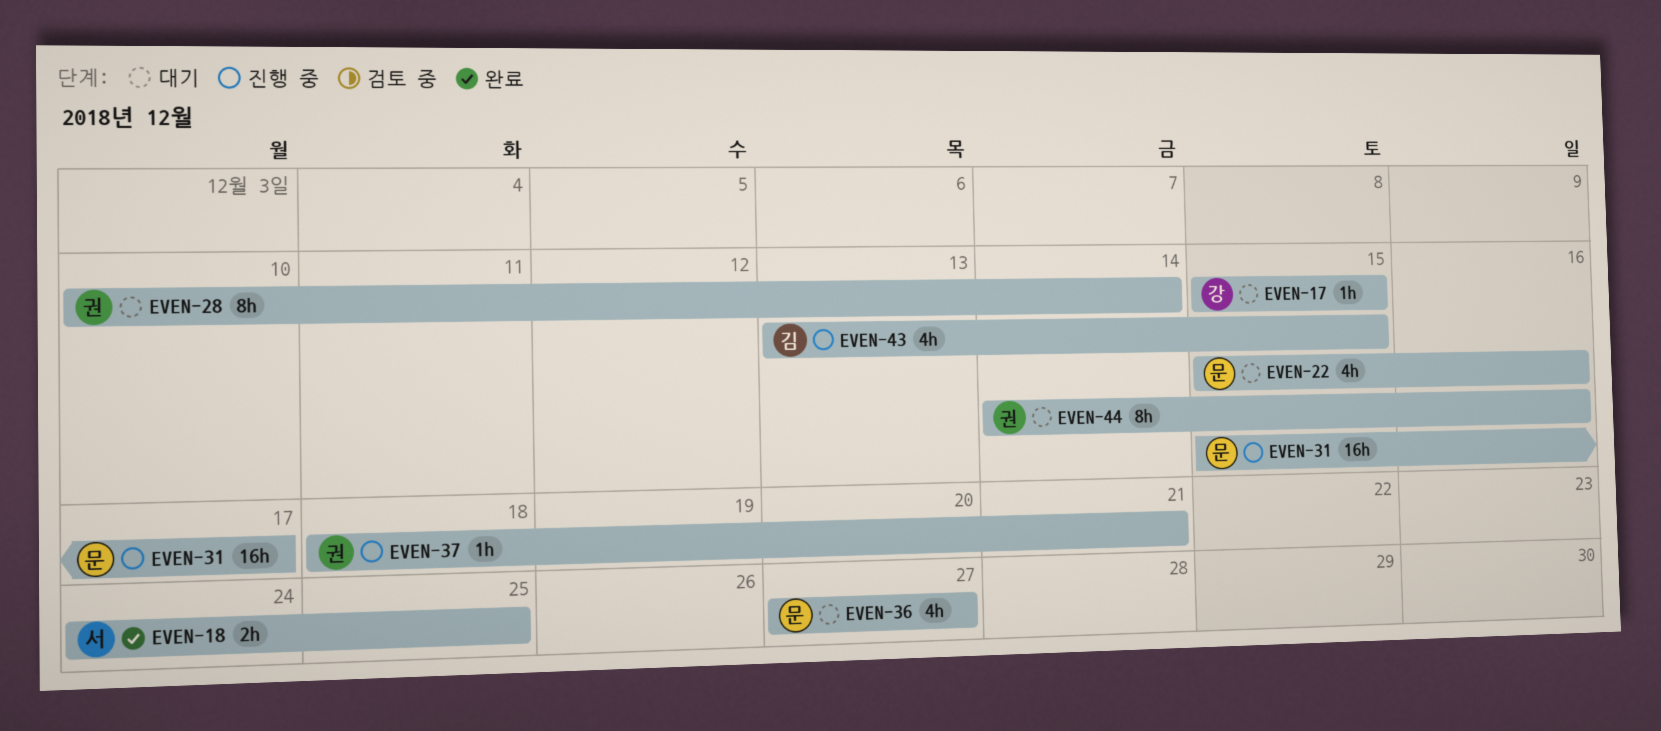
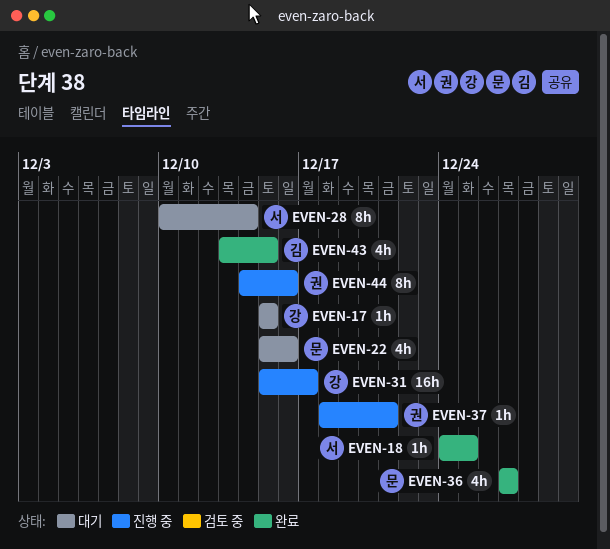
EVEN-18, estimate: 2h -> 1h
EVEN-28, owner: 권 -> 서
EVEN-31, owner: 문 -> 강
EVEN-36, status: 대기 -> 완료
EVEN-43, status: 진행 중 -> 완료
EVEN-44, status: 대기 -> 진행 중

